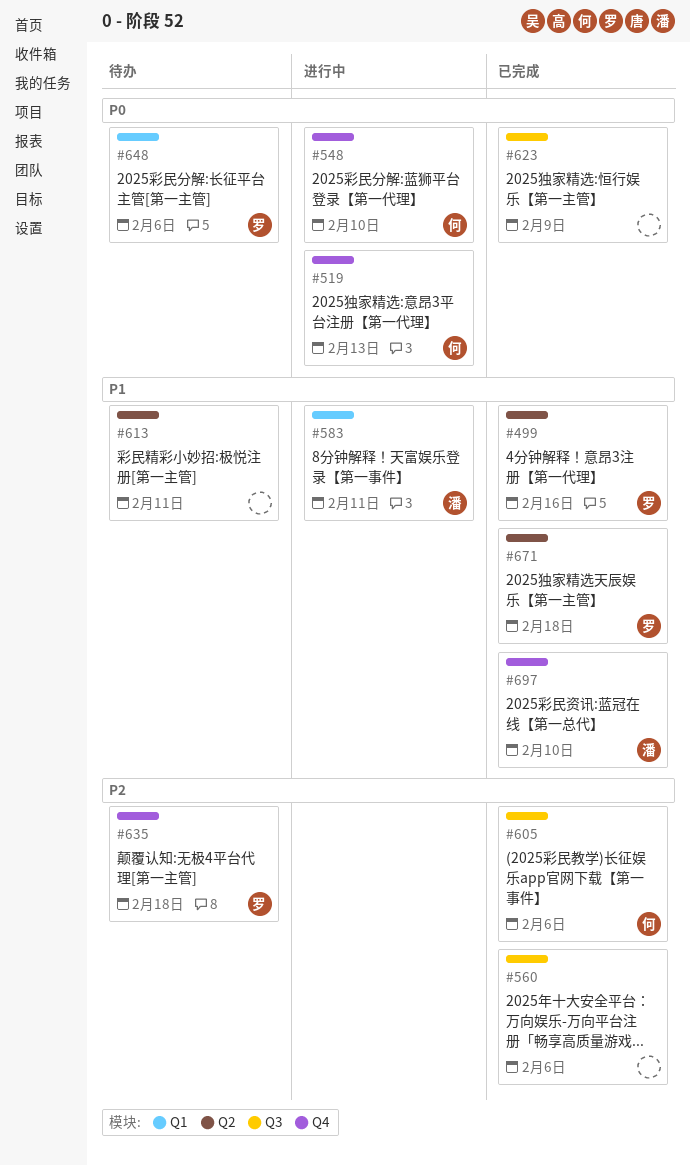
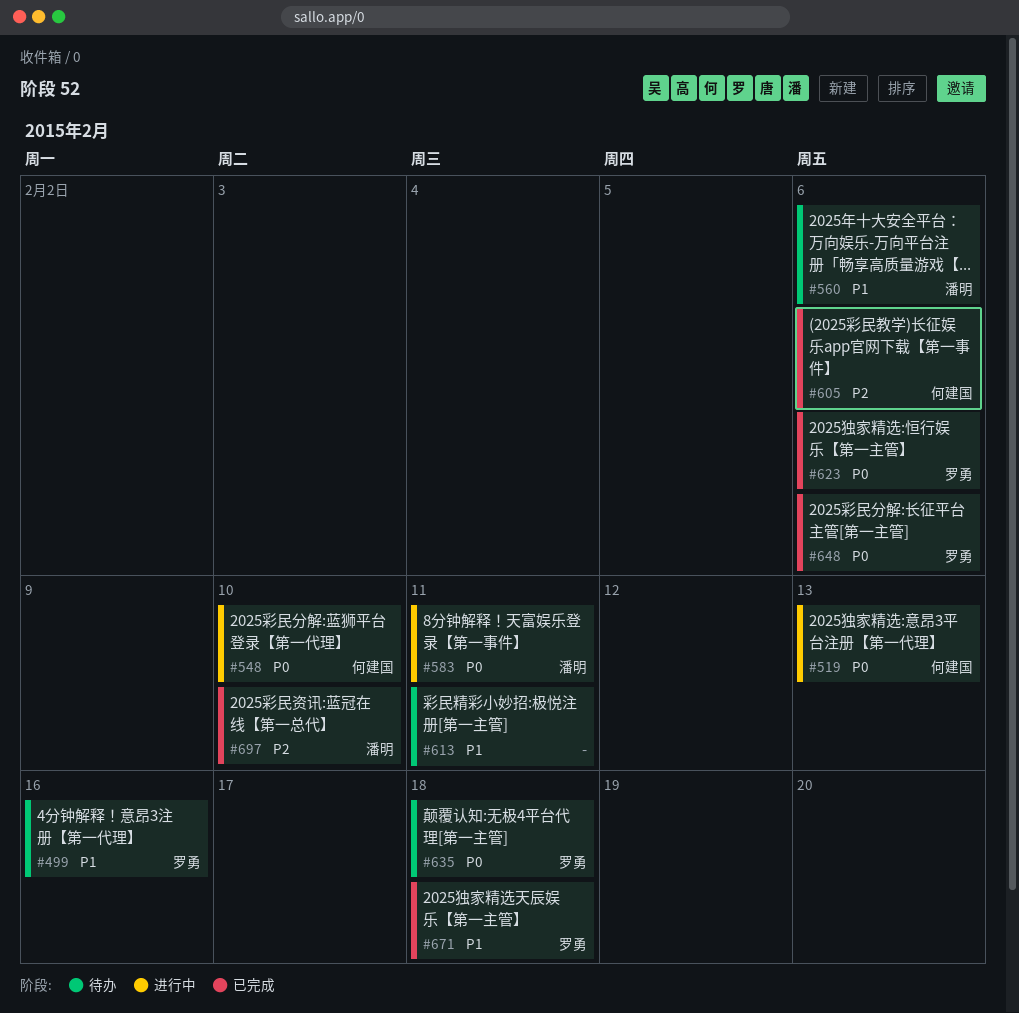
#499, status: 已完成 -> 待办
#560, status: 已完成 -> 待办
#560, owner: none -> 潘明
#560, priority: P2 -> P1
#583, priority: P1 -> P0
#623, owner: none -> 罗勇
#623, due: Feb 9 -> Feb 6
#635, priority: P2 -> P0
#648, status: 待办 -> 已完成
#697, priority: P1 -> P2

